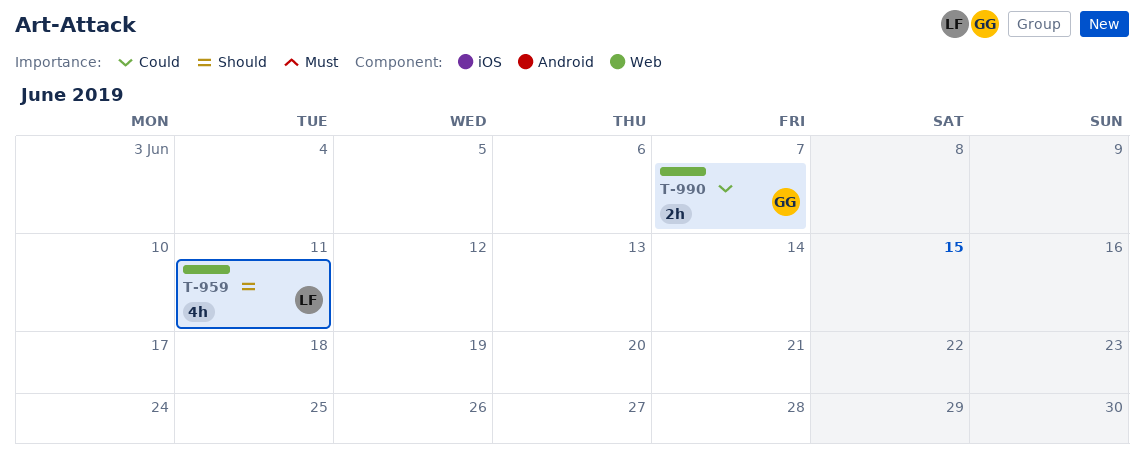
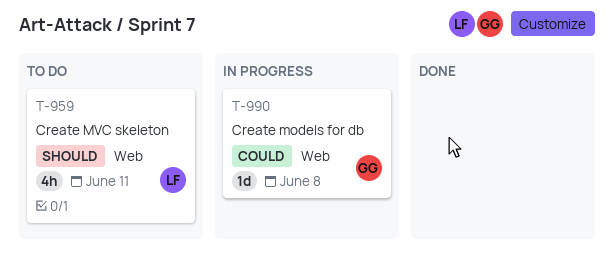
T-990, estimate: 2h -> 1d
T-990, due: Jun 7 -> Jun 8

